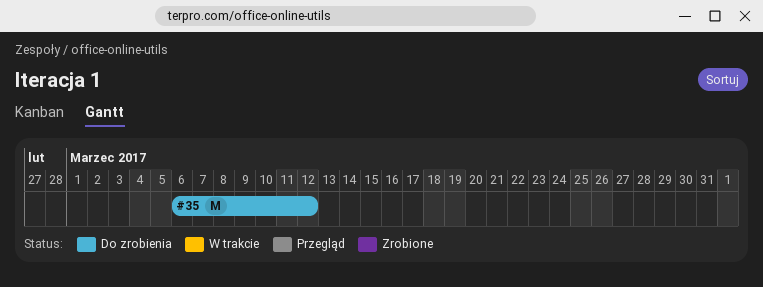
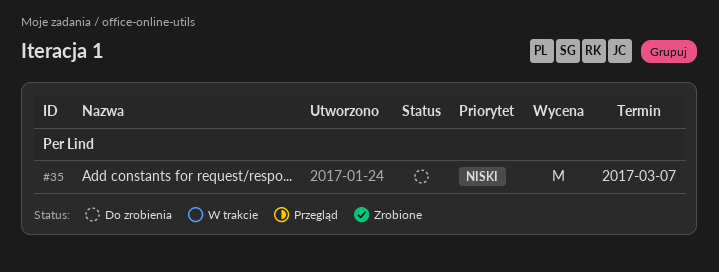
#35, due: Mar 12 -> Mar 7

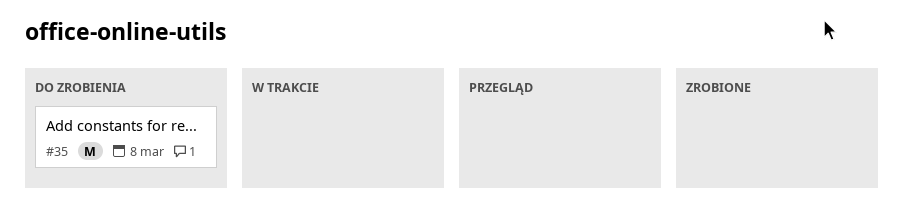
#35, due: Mar 7 -> Mar 8

